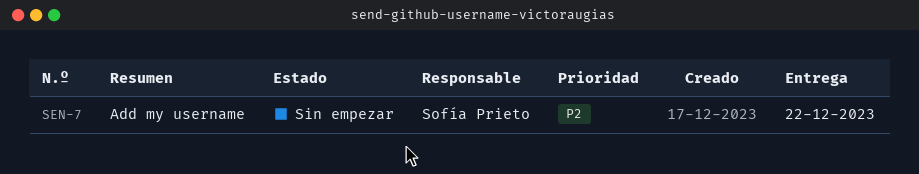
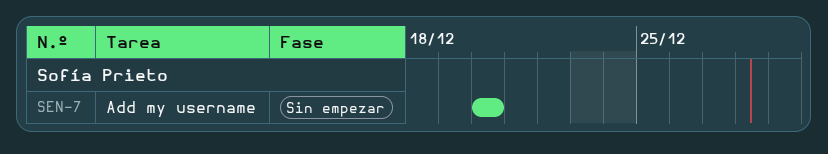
SEN-7, due: Dec 22 -> Dec 20

